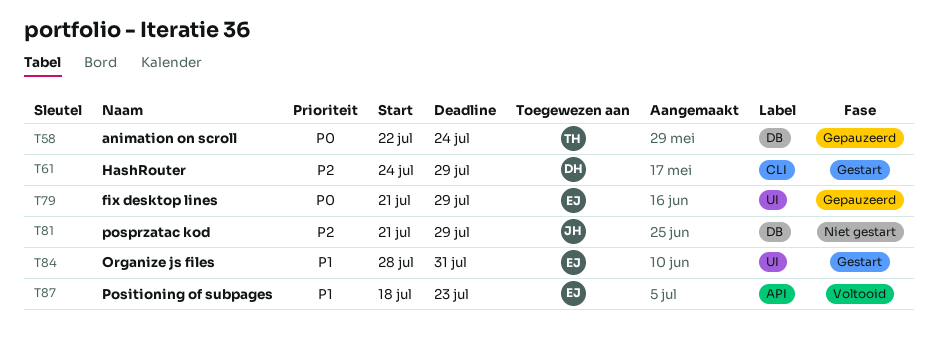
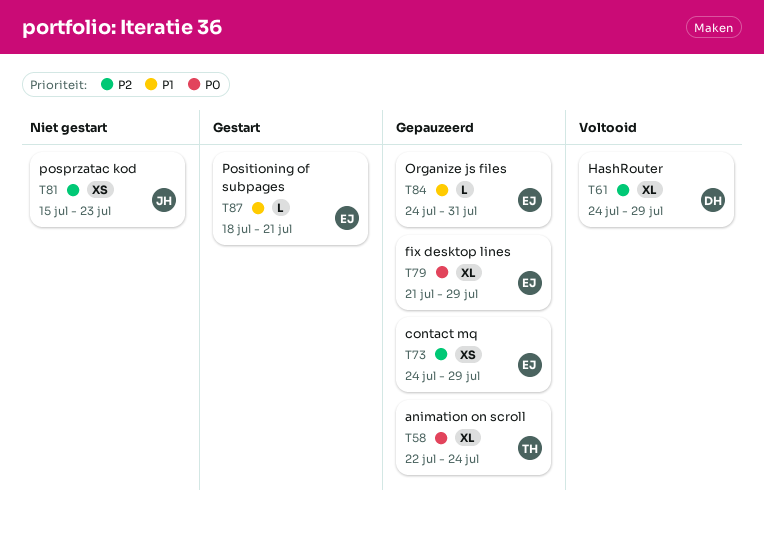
T61, status: Gestart -> Voltooid
T73: none -> present
T81, start: Jul 21 -> Jul 15
T81, due: Jul 29 -> Jul 23
T84, status: Gestart -> Gepauzeerd
T84, start: Jul 28 -> Jul 24
T87, status: Voltooid -> Gestart
T87, due: Jul 23 -> Jul 21

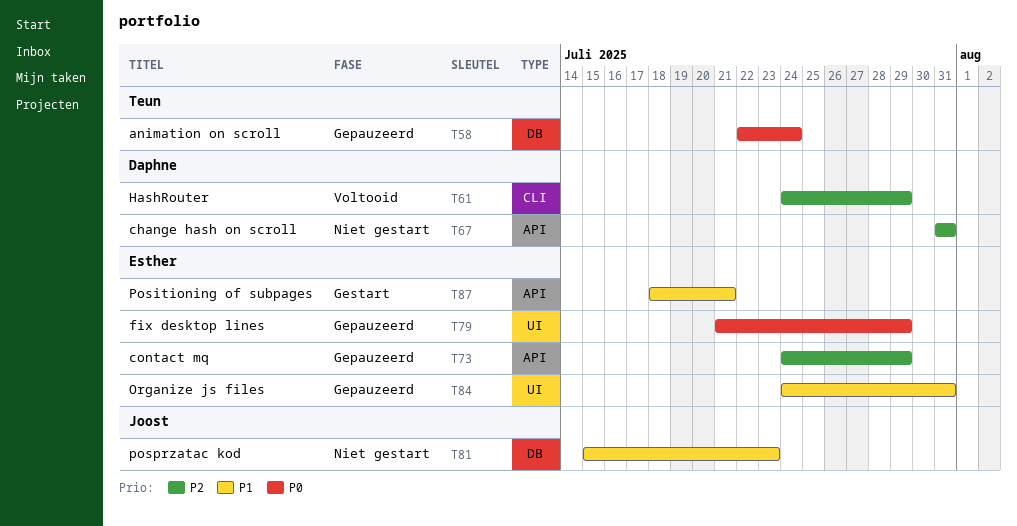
T67: none -> present
T81, priority: P2 -> P1

